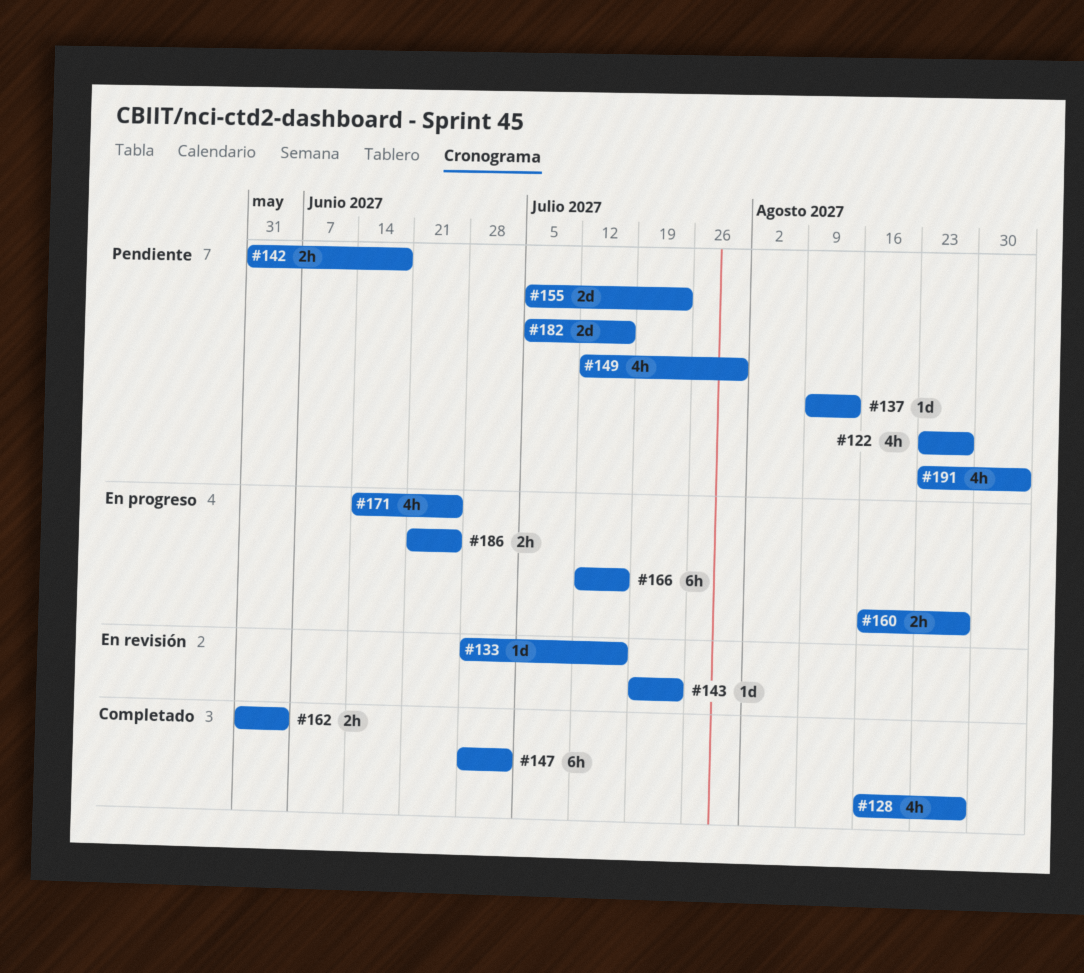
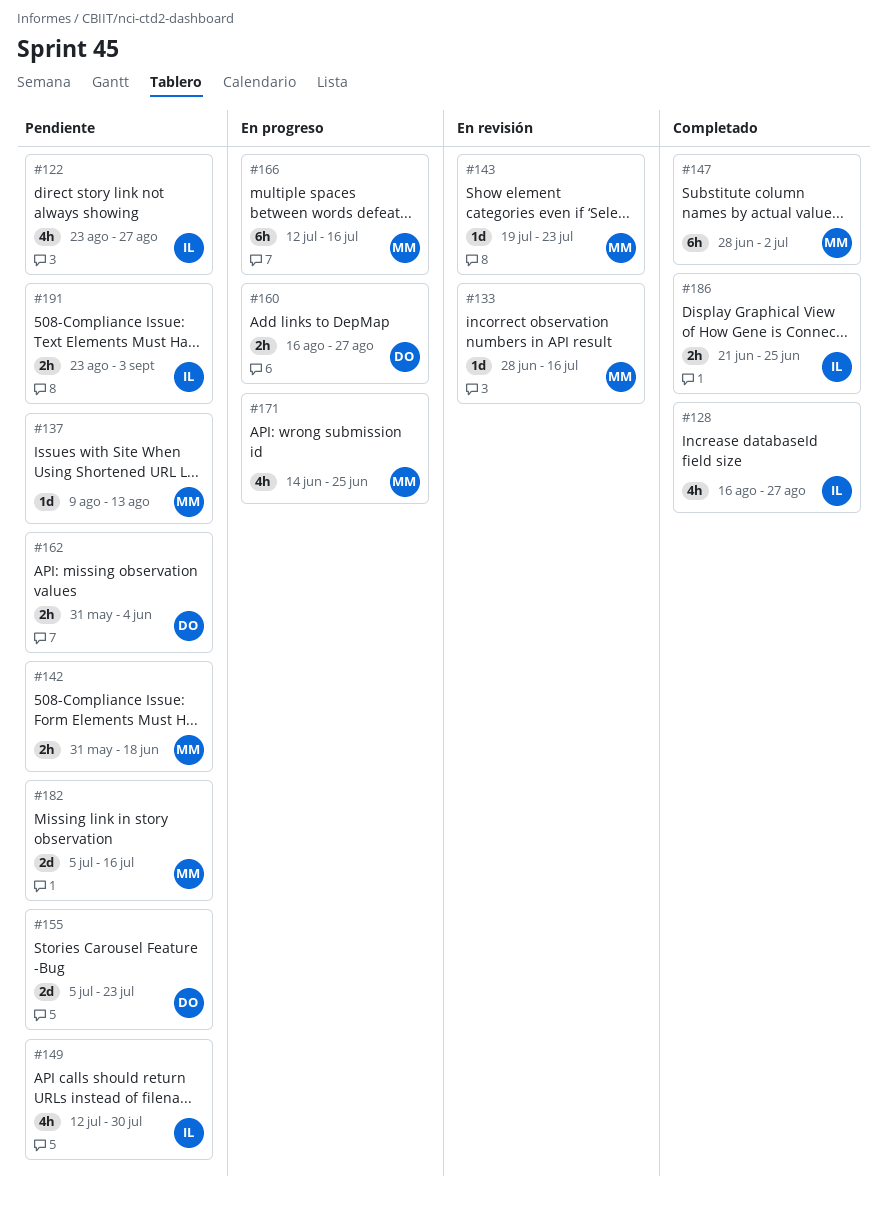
#162, status: Completado -> Pendiente
#186, status: En progreso -> Completado
#191, estimate: 4h -> 2h

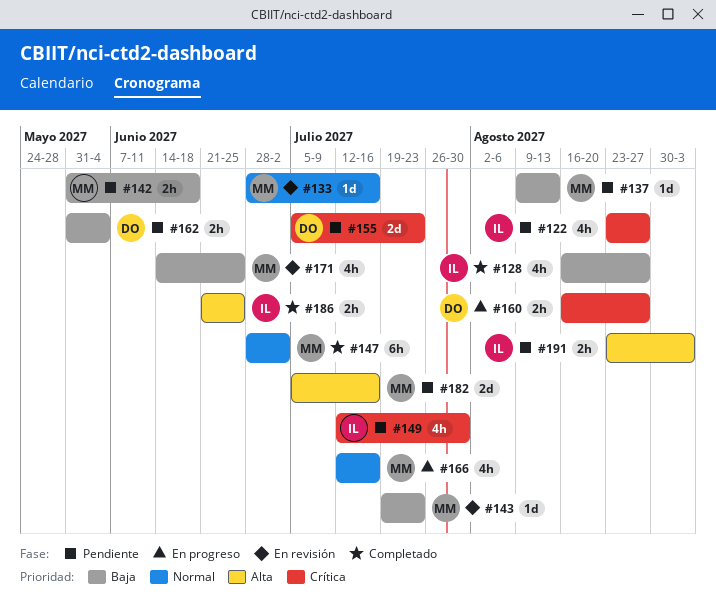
#166, estimate: 6h -> 4h
#171, status: En progreso -> En revisión

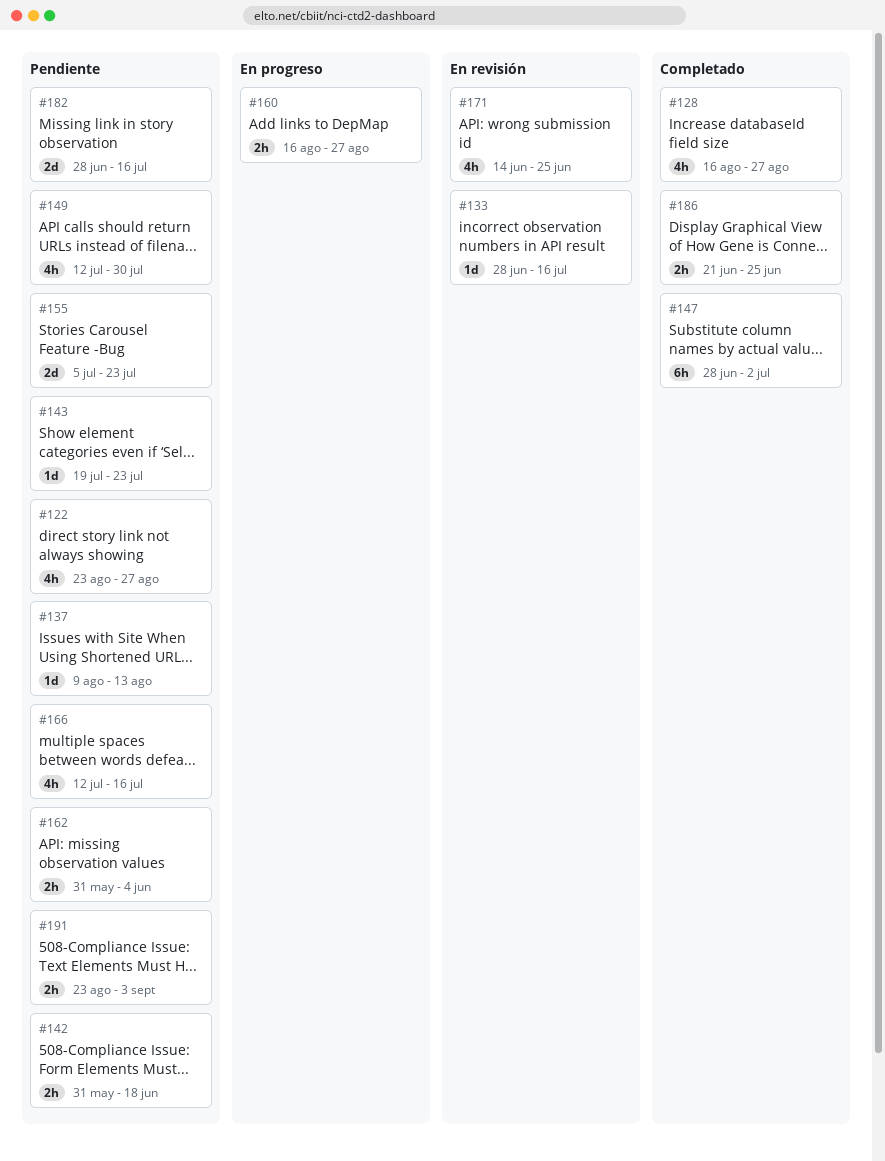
#143, status: En revisión -> Pendiente
#166, status: En progreso -> Pendiente
#182, start: Jul 5 -> Jun 28

